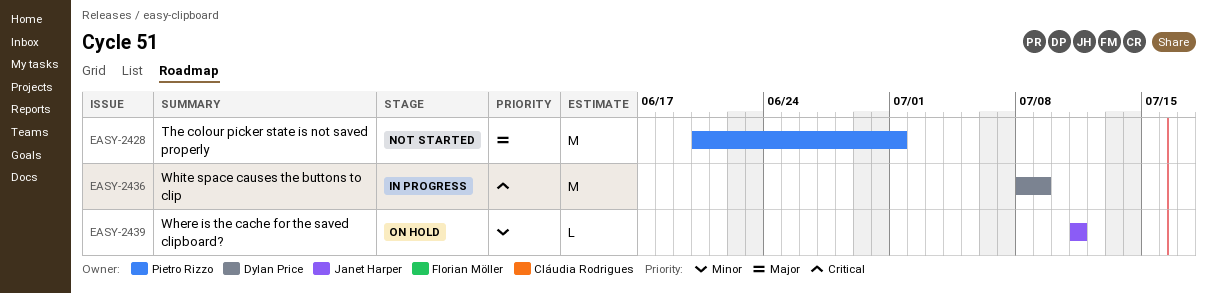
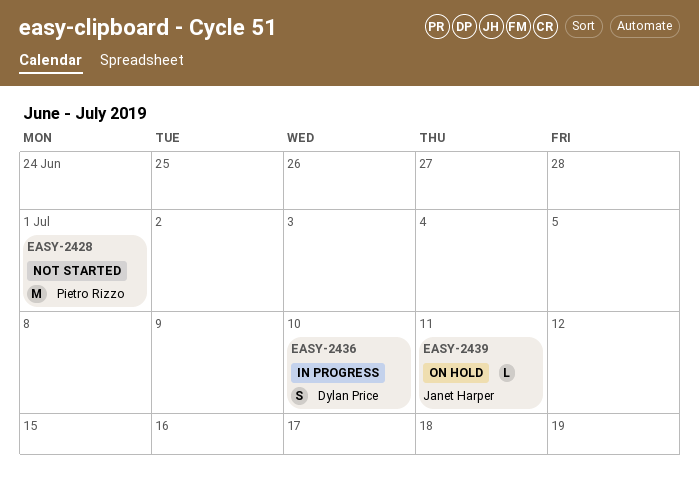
EASY-2436, estimate: M -> S
EASY-2436, due: Jul 9 -> Jul 10

